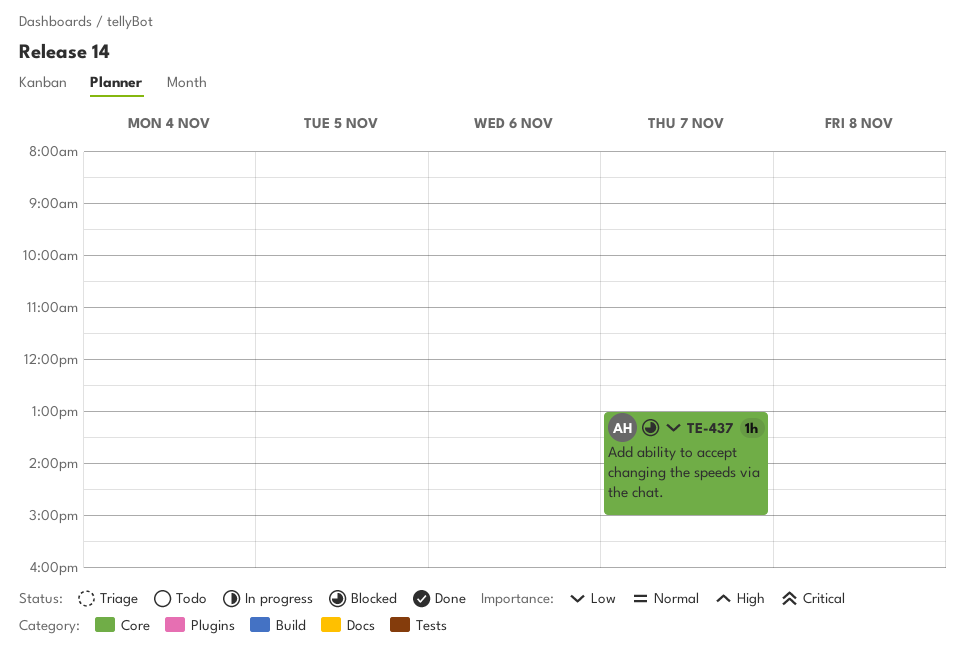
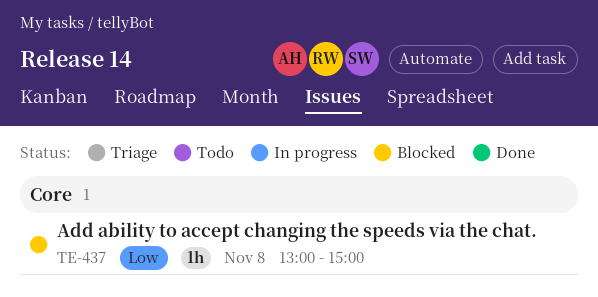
TE-437, day: Nov 7 -> Nov 8

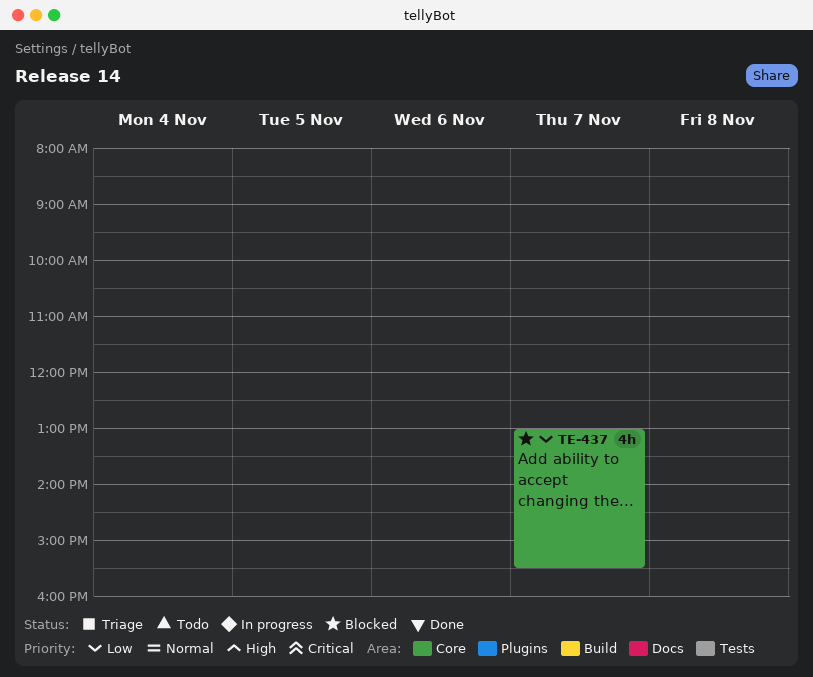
TE-437, estimate: 1h -> 4h
TE-437, day: Nov 8 -> Nov 7
TE-437, ends: 15:00 -> 15:30

